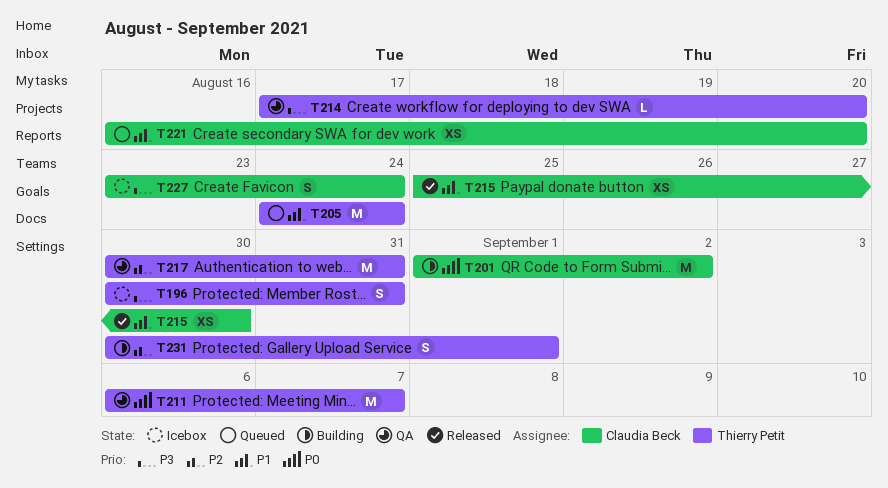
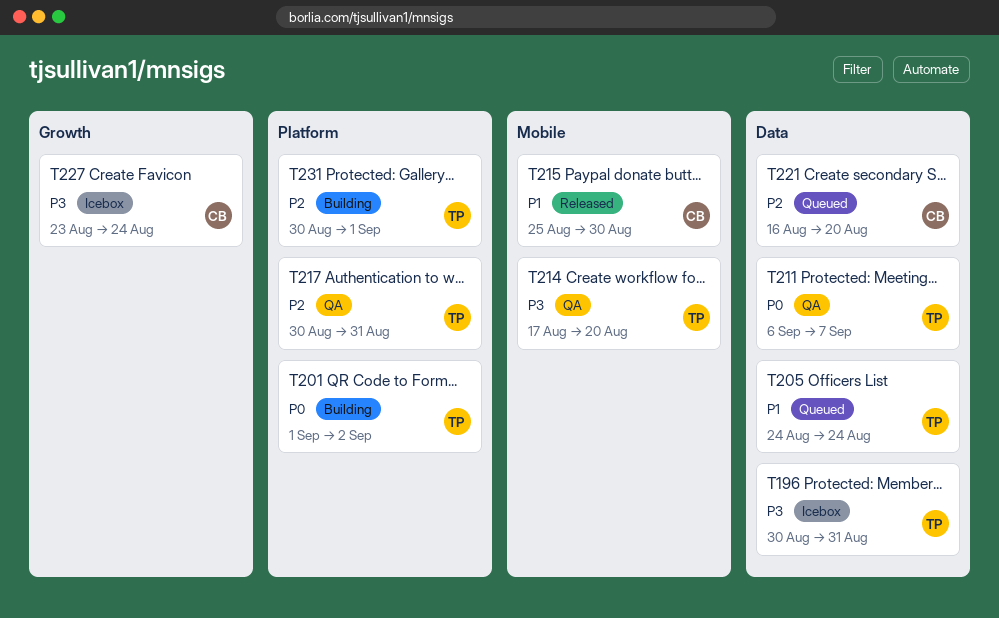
T201, owner: Claudia Beck -> Thierry Petit
T221, priority: P1 -> P2

